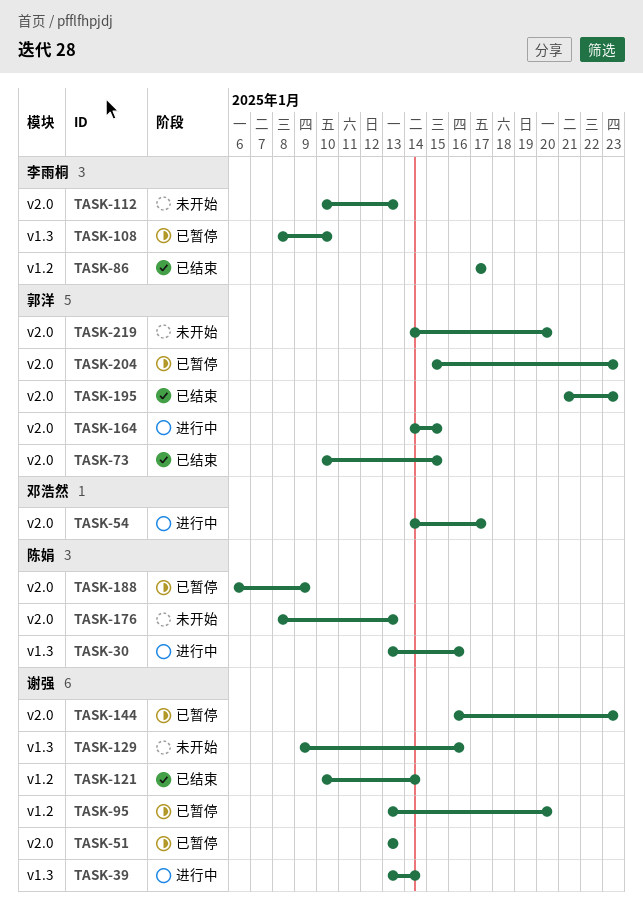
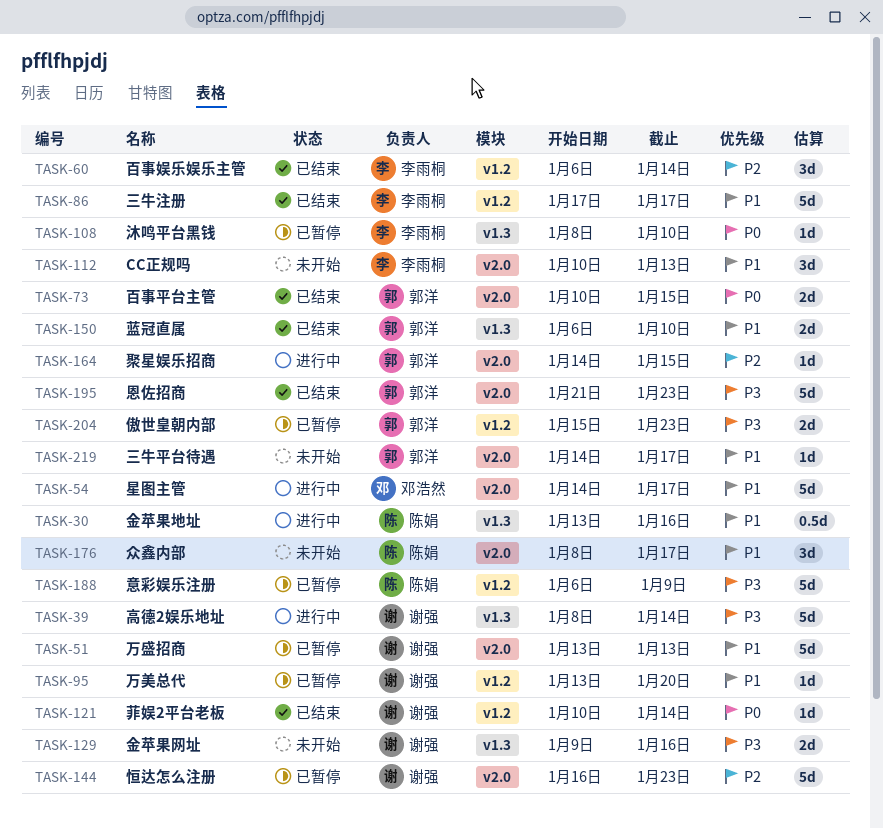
TASK-39, start: Jan 13 -> Jan 8
TASK-60: none -> present
TASK-150: none -> present
TASK-176, due: Jan 13 -> Jan 17
TASK-188, label: v2.0 -> v1.2
TASK-204, label: v2.0 -> v1.2
TASK-219, due: Jan 20 -> Jan 17

